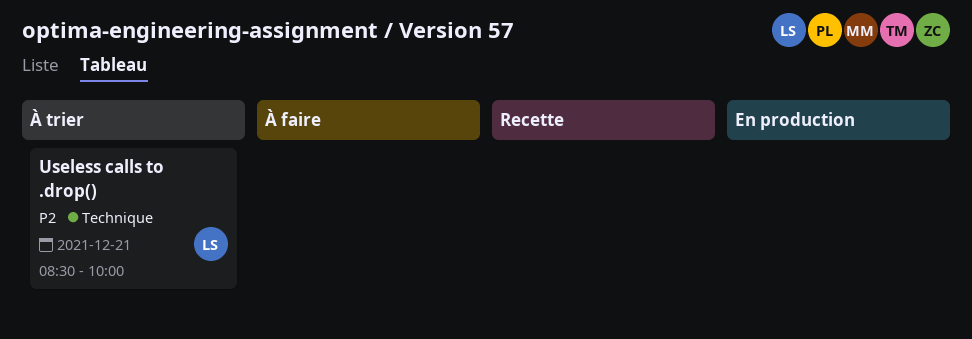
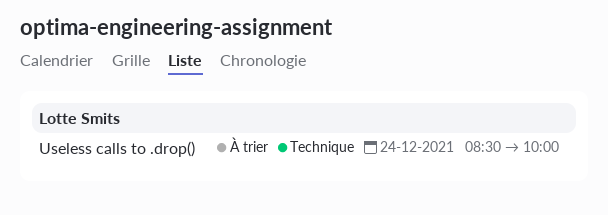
Useless calls to .drop(), day: Dec 21 -> Dec 24

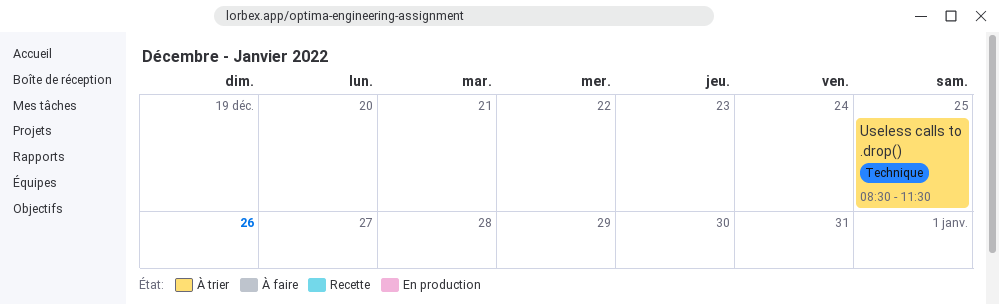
Useless calls to .drop(), day: Dec 24 -> Dec 25
Useless calls to .drop(), ends: 10:00 -> 11:30

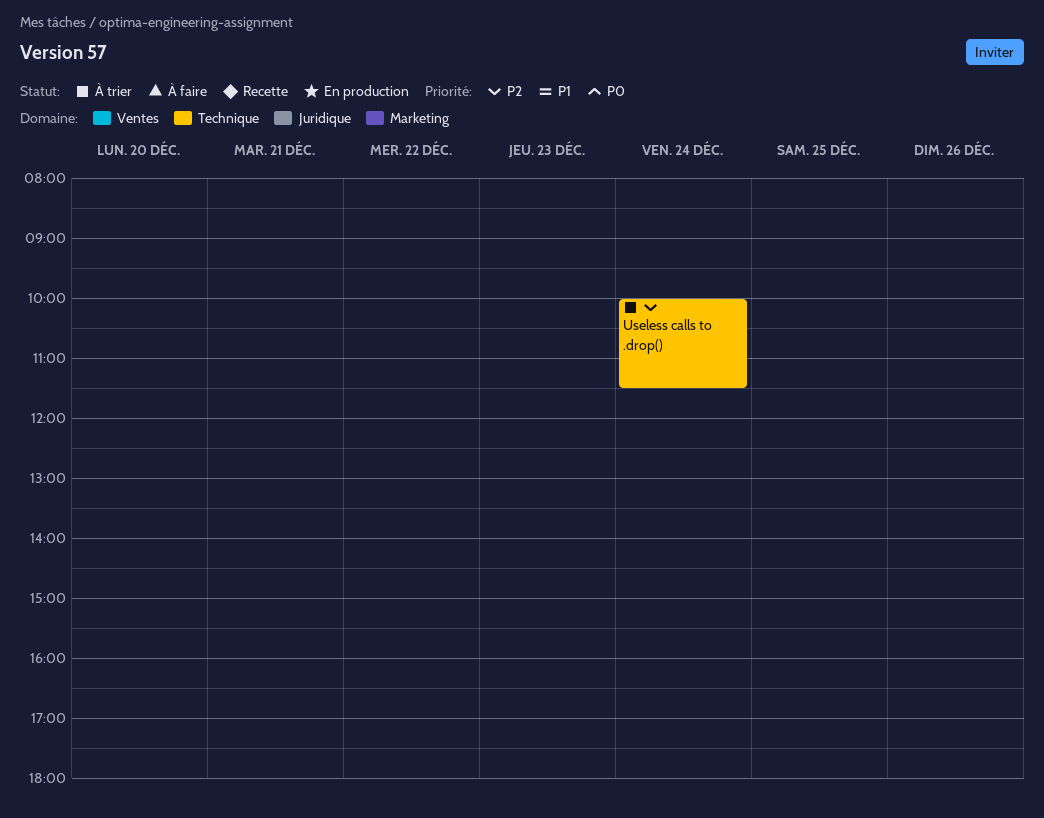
Useless calls to .drop(), day: Dec 25 -> Dec 24
Useless calls to .drop(), begins: 08:30 -> 10:00

